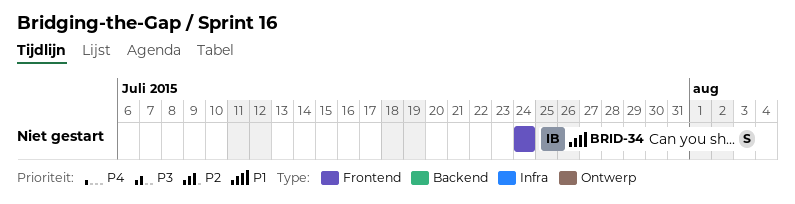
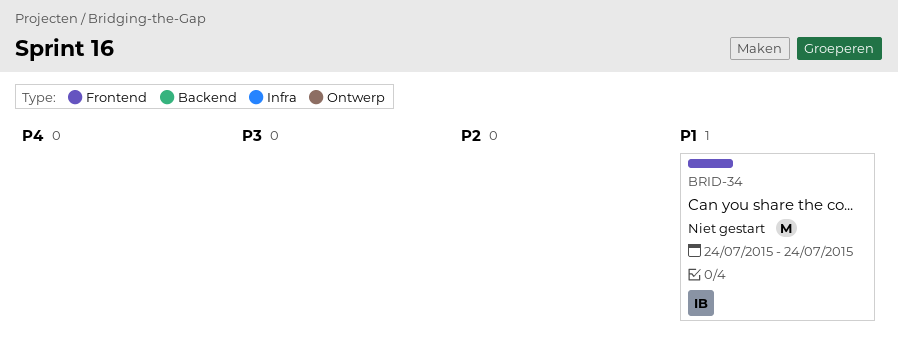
BRID-34, estimate: S -> M

